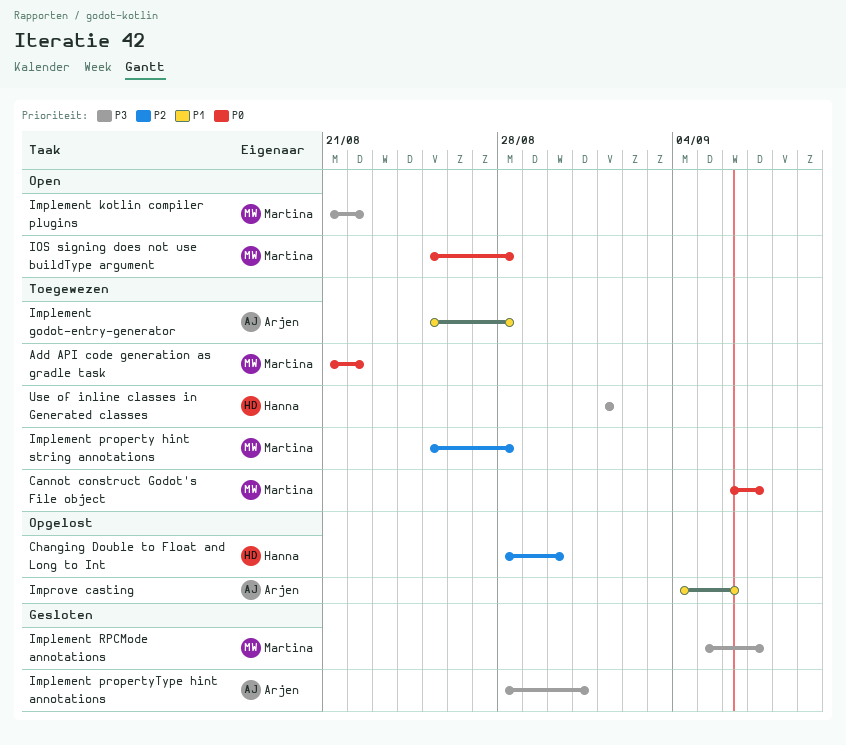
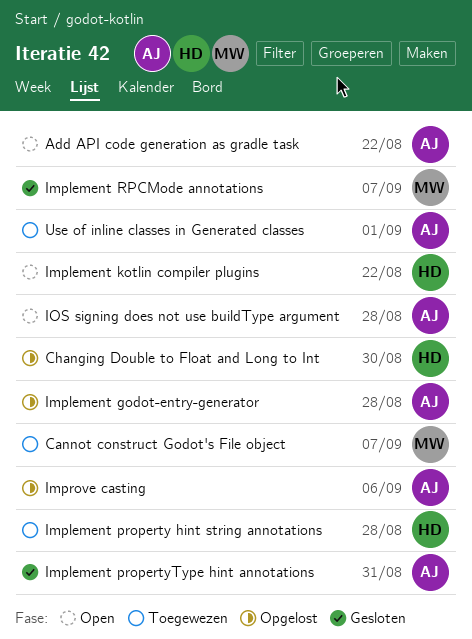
Add API code generation as gradle task, status: Toegewezen -> Open
Add API code generation as gradle task, owner: Martina -> Arjen
Implement godot-entry-generator, status: Toegewezen -> Opgelost
Implement kotlin compiler plugins, owner: Martina -> Hanna
Implement property hint string annotations, owner: Martina -> Hanna
IOS signing does not use buildType argument, owner: Martina -> Arjen
Use of inline classes in Generated classes, owner: Hanna -> Arjen

